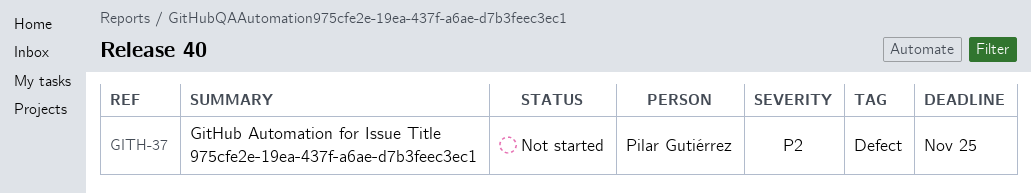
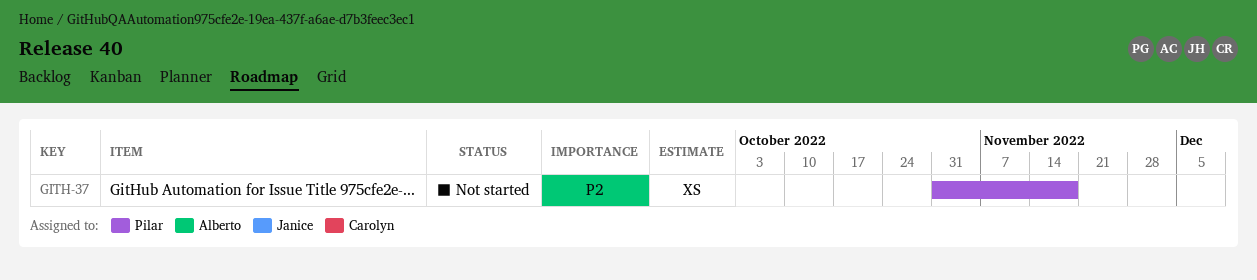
GITH-37, due: Nov 25 -> Nov 18

